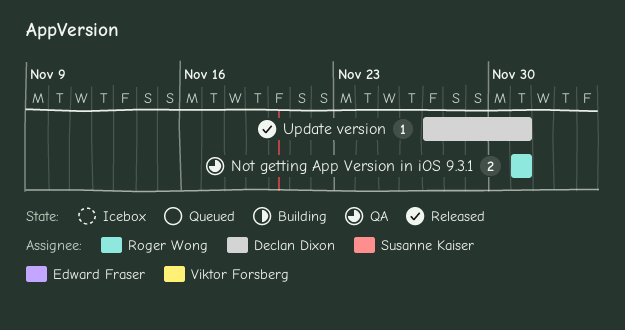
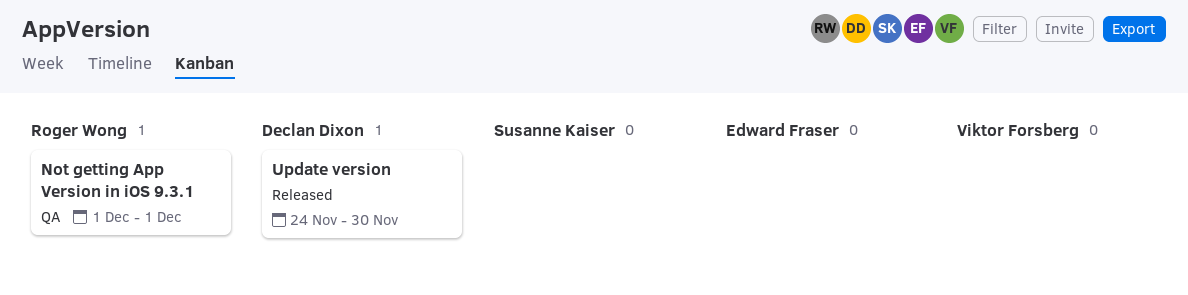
Update version, start: Nov 27 -> Nov 24
Update version, due: Dec 1 -> Nov 30

